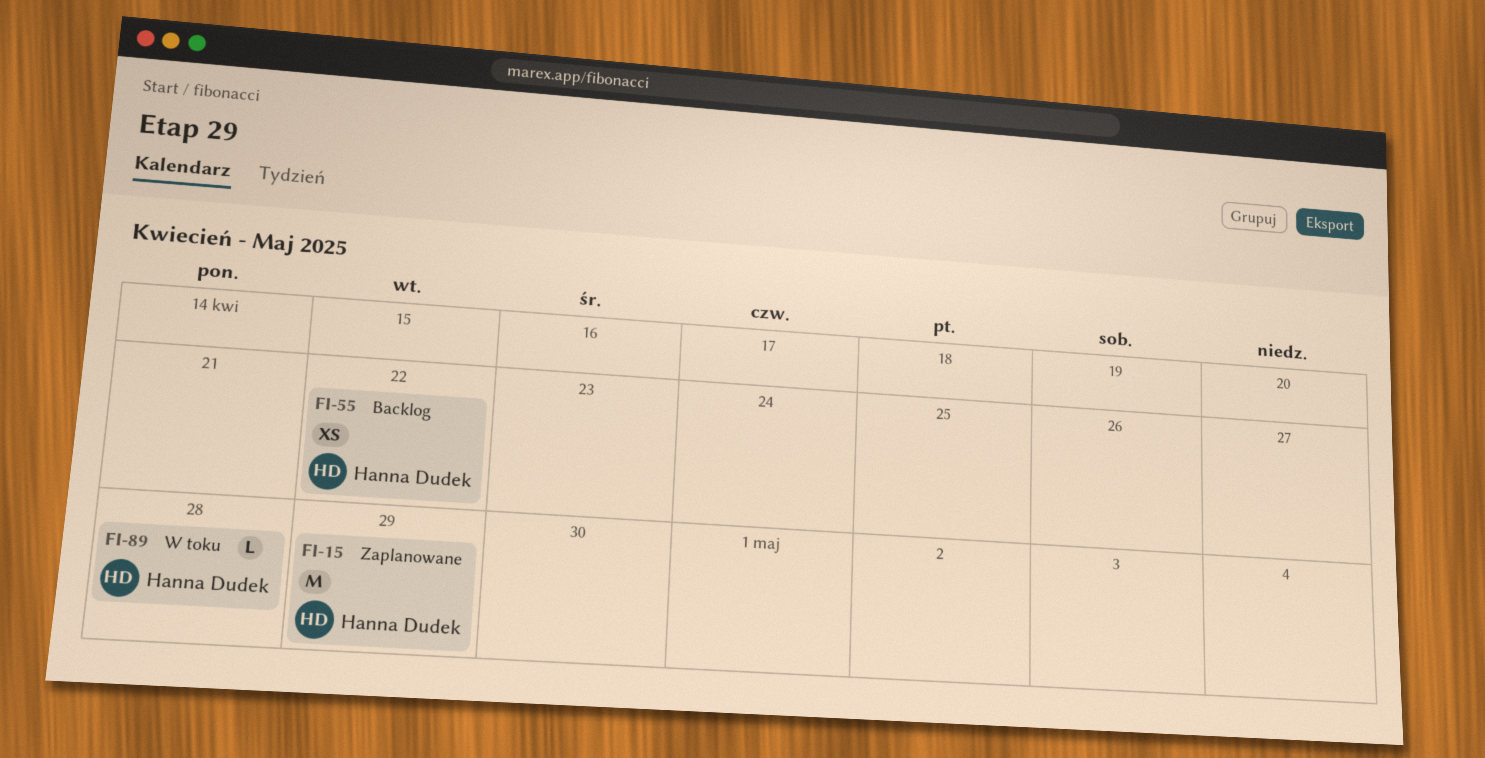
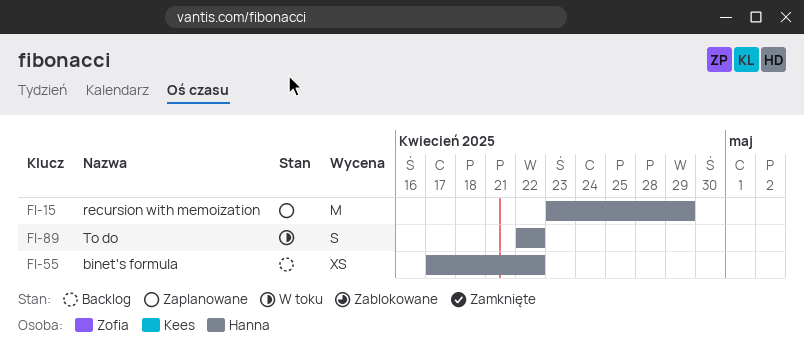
FI-89, estimate: L -> S
FI-89, due: Apr 28 -> Apr 22

